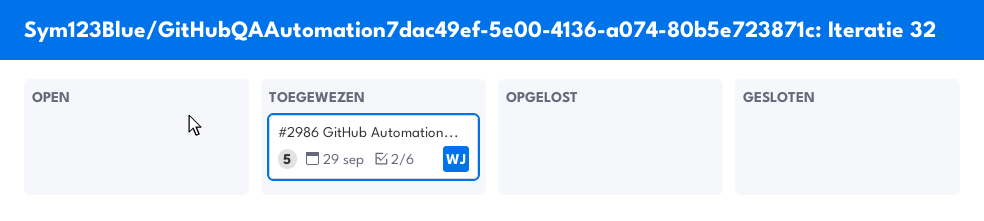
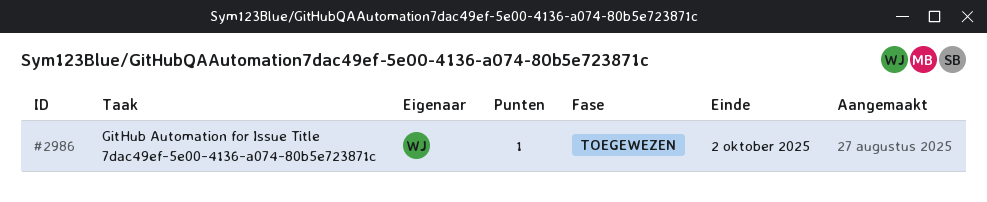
#2986, estimate: 5 -> 1
#2986, due: Sep 29 -> Oct 2

